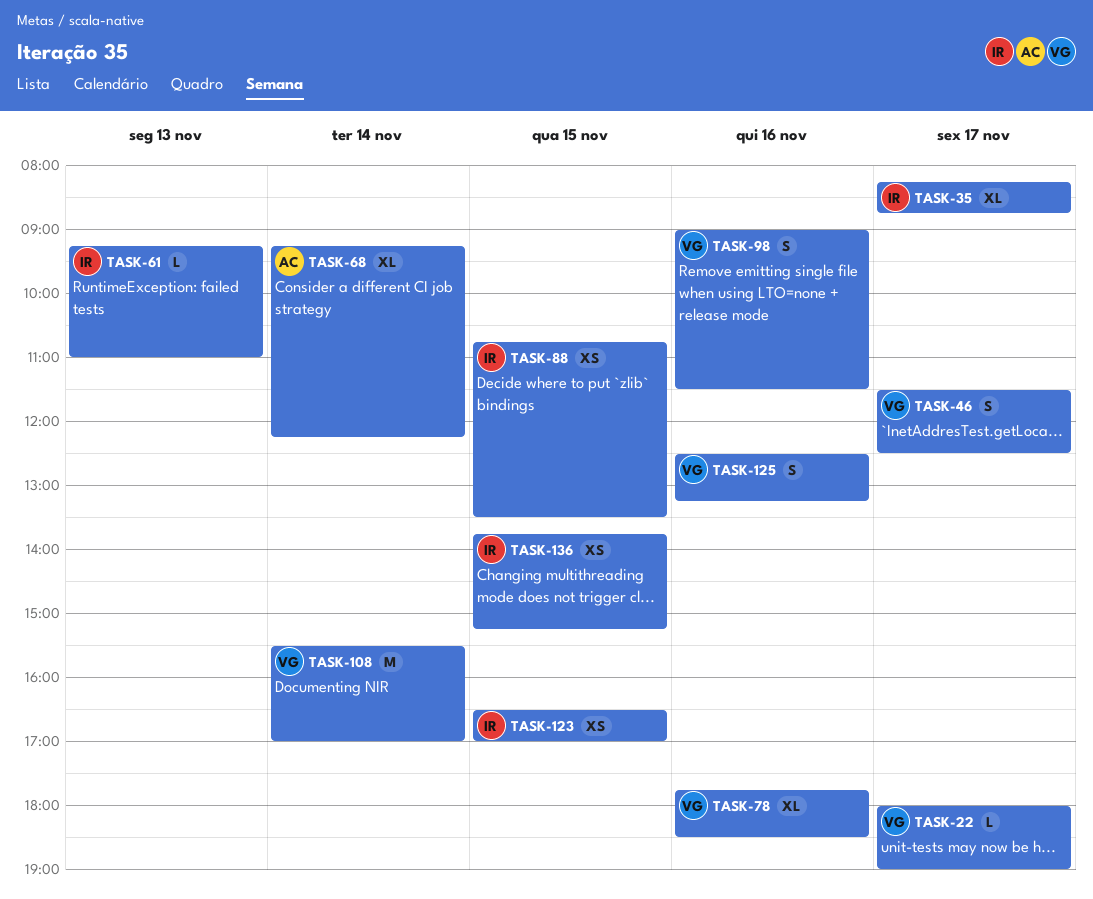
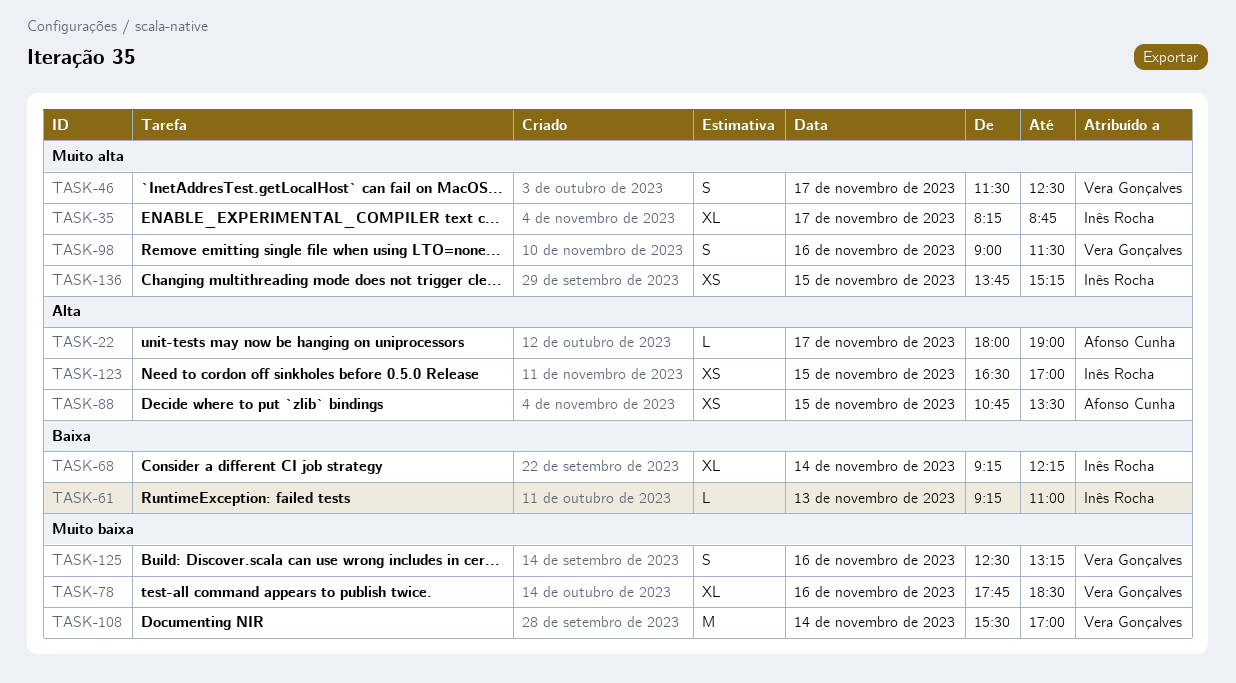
TASK-22, owner: Vera Gonçalves -> Afonso Cunha
TASK-68, owner: Afonso Cunha -> Inês Rocha
TASK-88, owner: Inês Rocha -> Afonso Cunha

